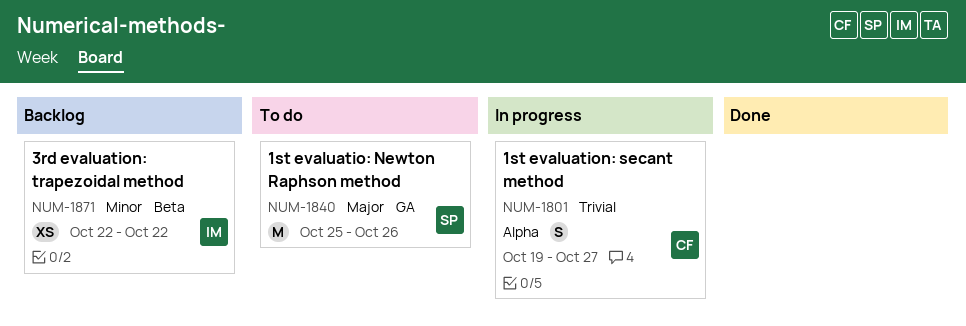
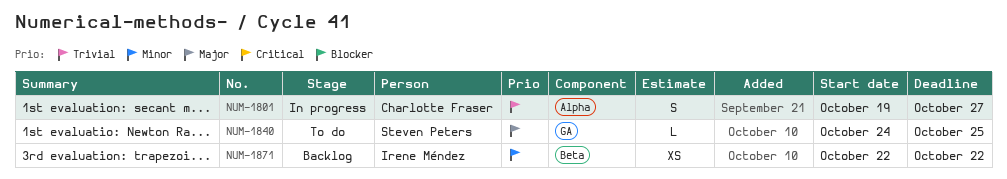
NUM-1840, estimate: M -> L
NUM-1840, start: Oct 25 -> Oct 24
NUM-1840, due: Oct 26 -> Oct 25

